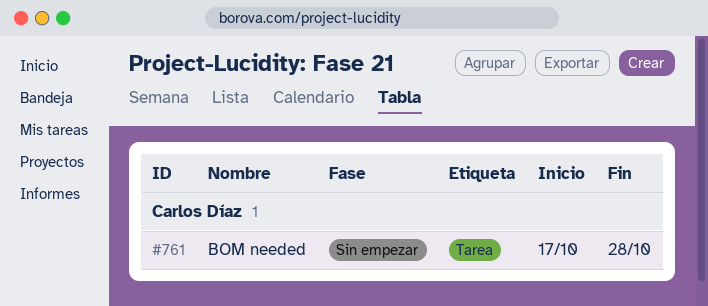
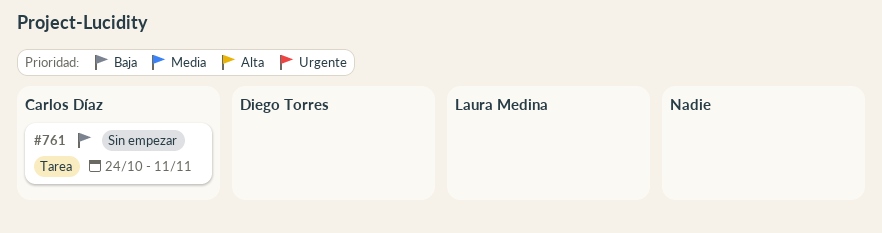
#761, start: Oct 17 -> Oct 24
#761, due: Oct 28 -> Nov 11

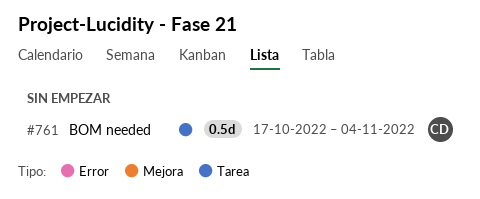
#761, start: Oct 24 -> Oct 17
#761, due: Nov 11 -> Nov 4

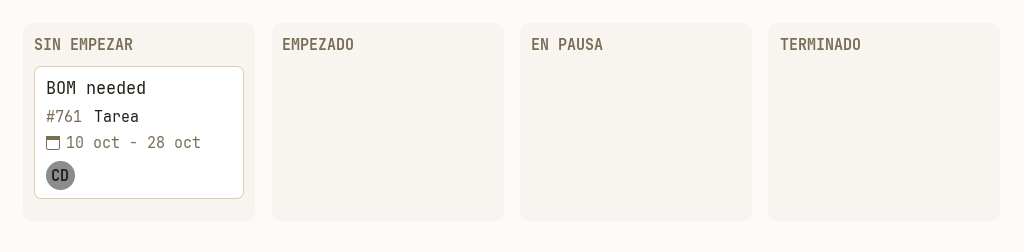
#761, start: Oct 17 -> Oct 10
#761, due: Nov 4 -> Oct 28

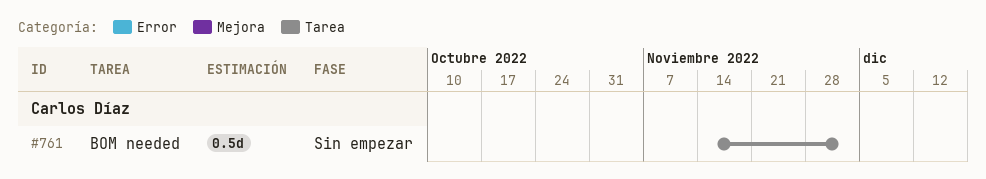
#761, start: Oct 10 -> Nov 14
#761, due: Oct 28 -> Dec 2

